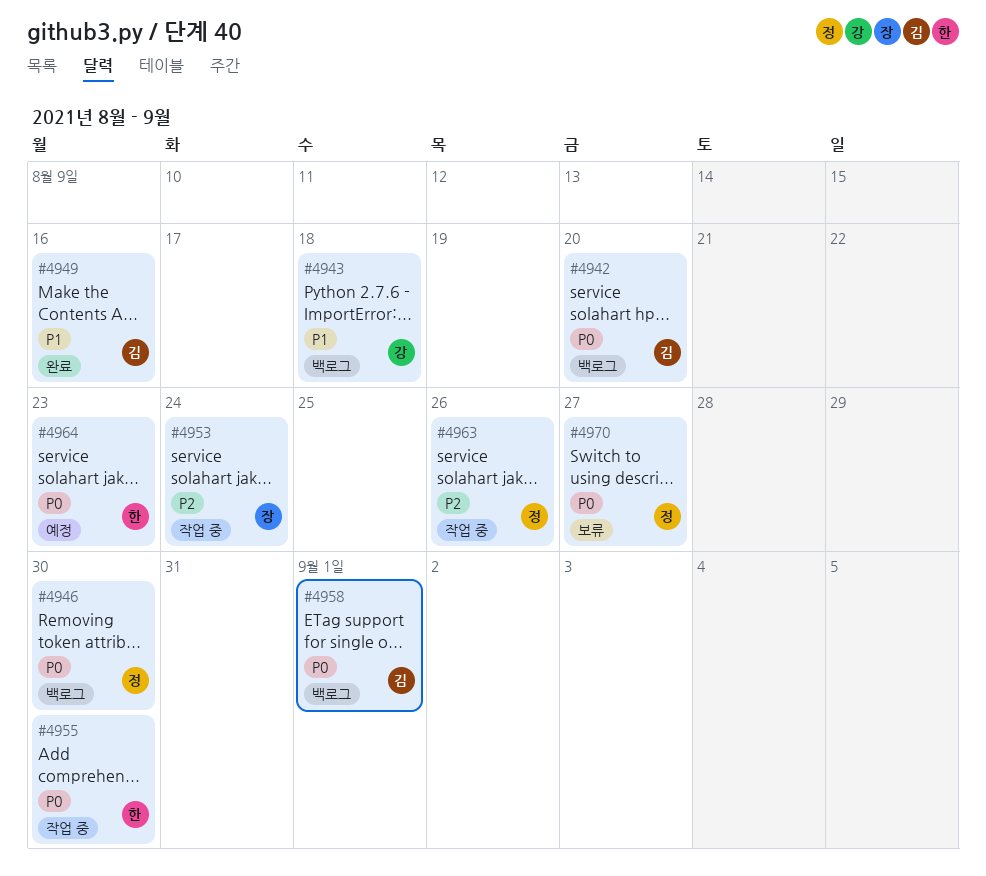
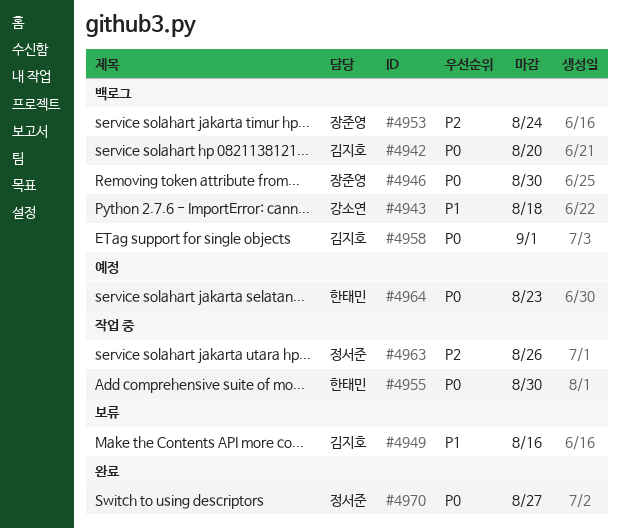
#4946, owner: 정서준 -> 장준영
#4949, status: 완료 -> 보류
#4953, status: 작업 중 -> 백로그
#4970, status: 보류 -> 완료

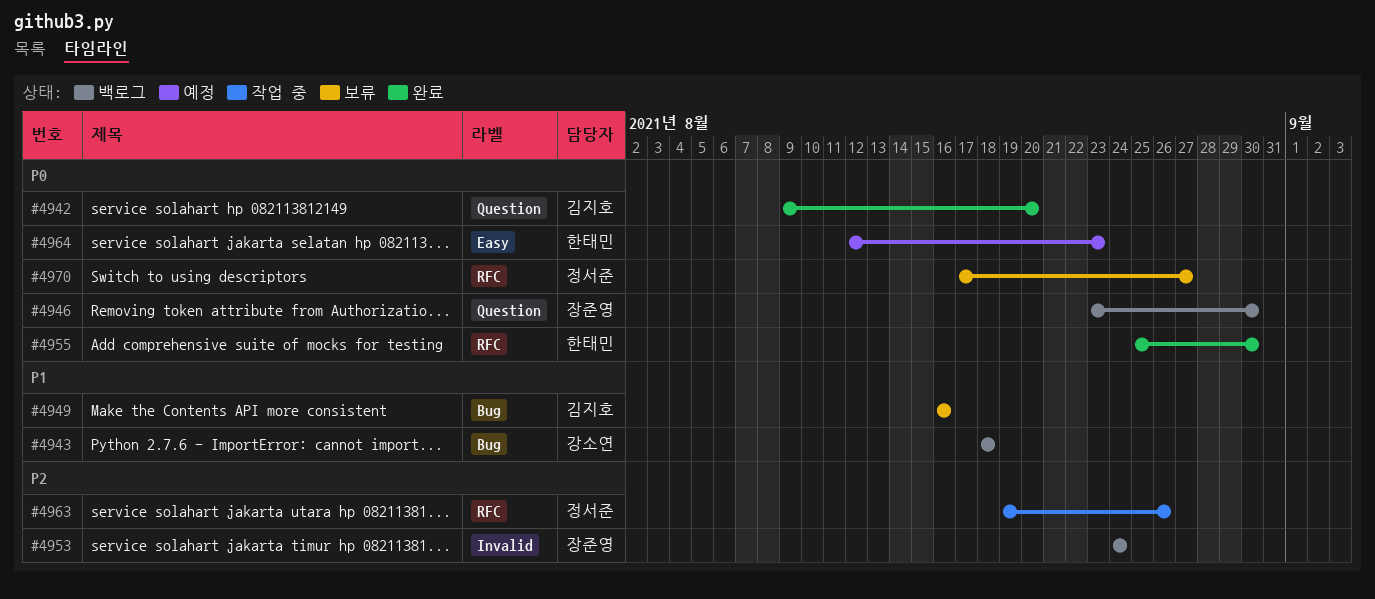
#4942, status: 백로그 -> 완료
#4955, status: 작업 중 -> 완료
#4958: present -> none
#4970, status: 완료 -> 보류

